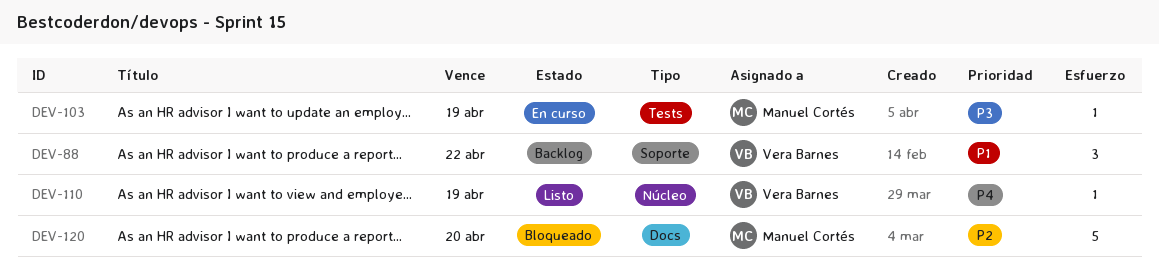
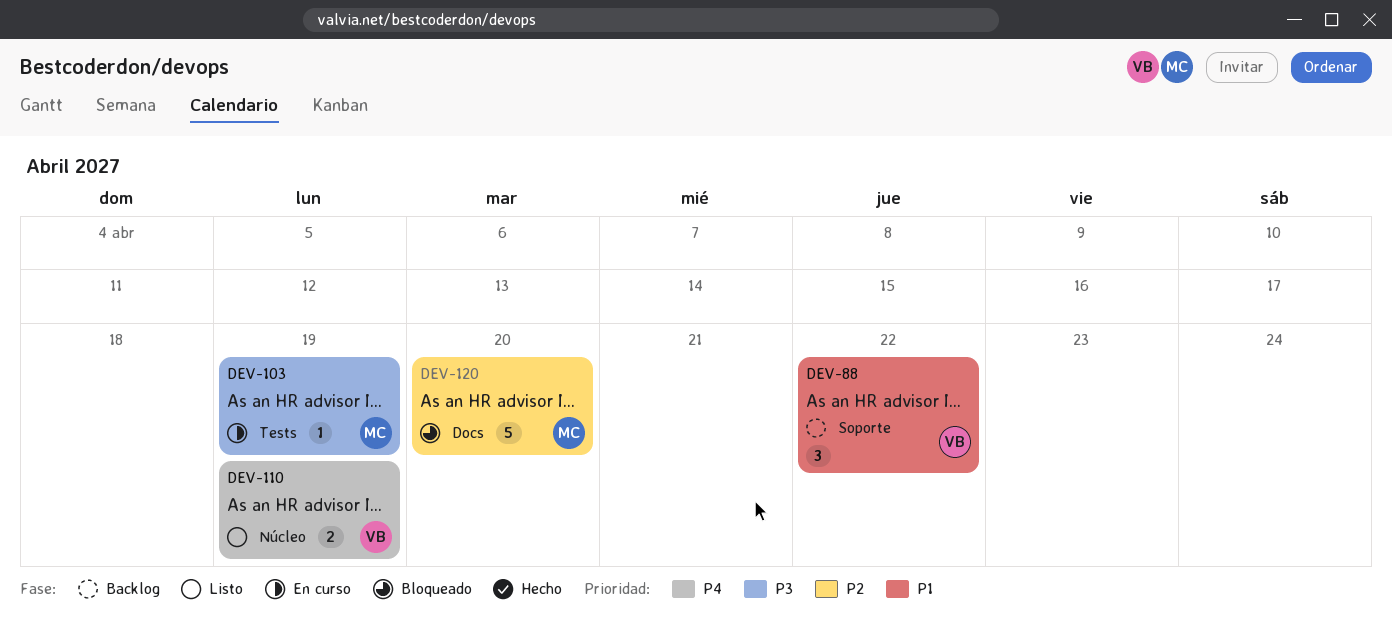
DEV-110, estimate: 1 -> 2

